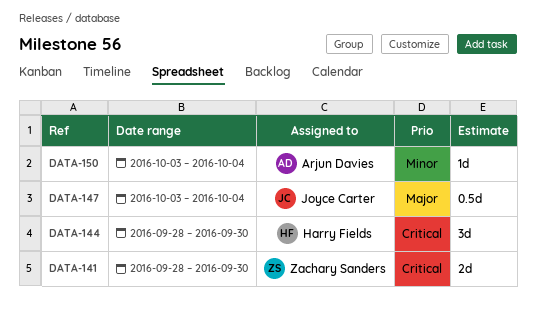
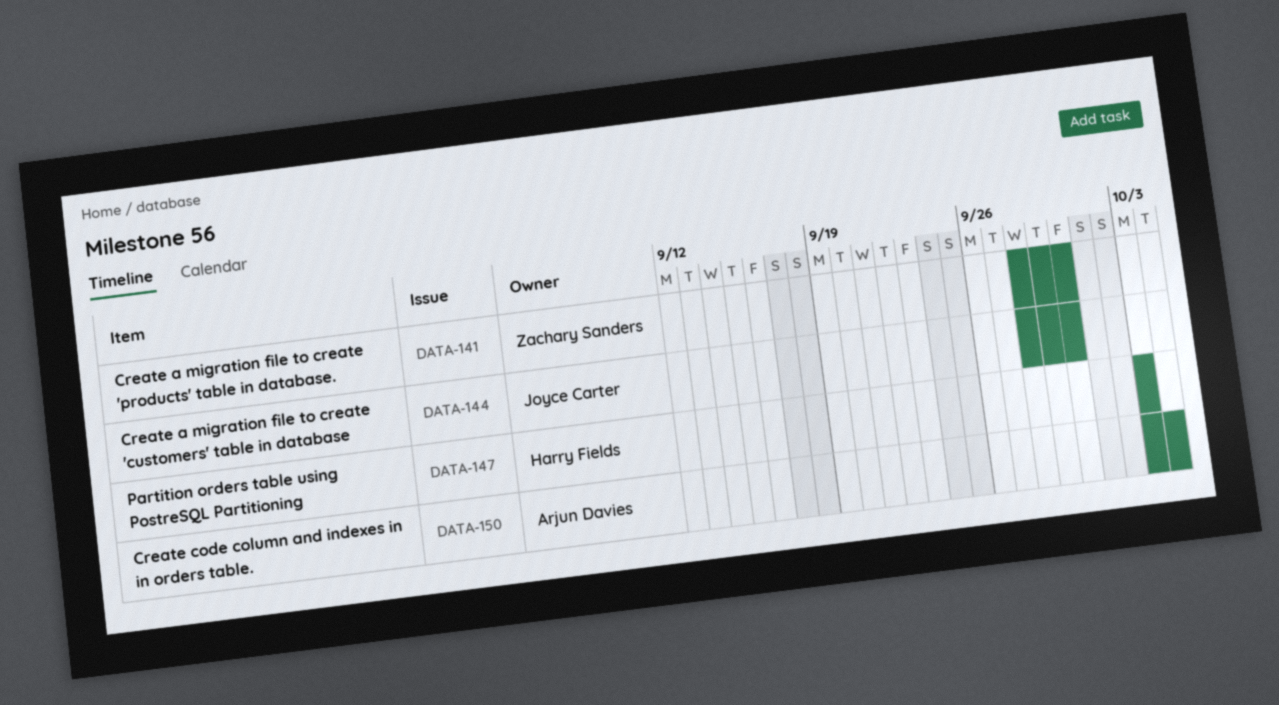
DATA-144, owner: Harry Fields -> Joyce Carter
DATA-147, owner: Joyce Carter -> Harry Fields
DATA-147, due: Oct 4 -> Oct 3

